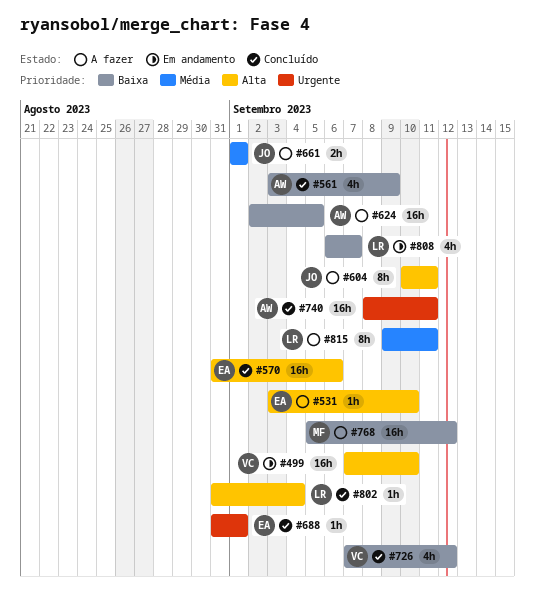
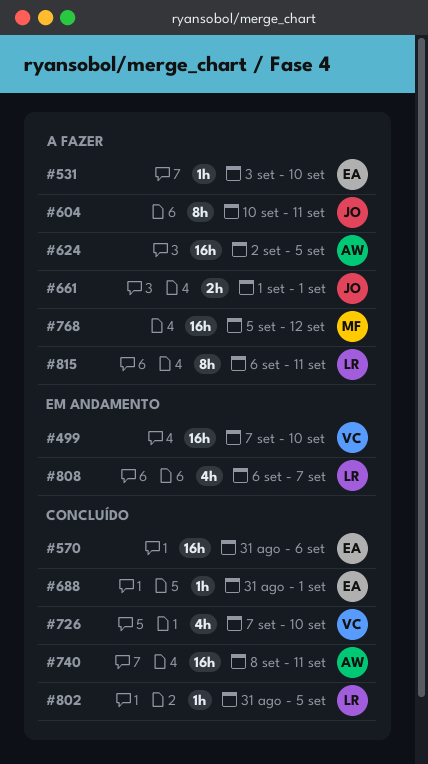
#561: present -> none
#726, due: Sep 12 -> Sep 10
#802, due: Sep 4 -> Sep 5
#815, start: Sep 9 -> Sep 6

